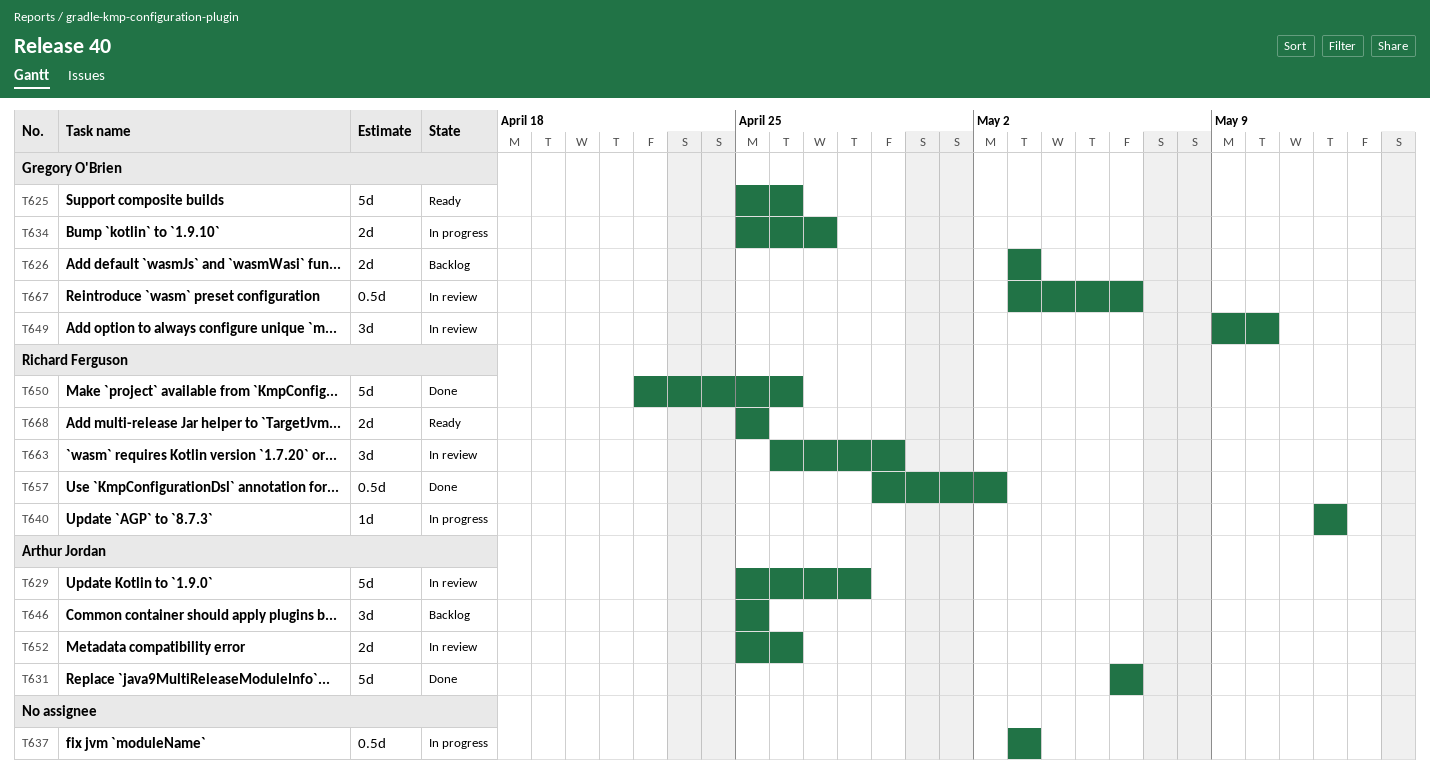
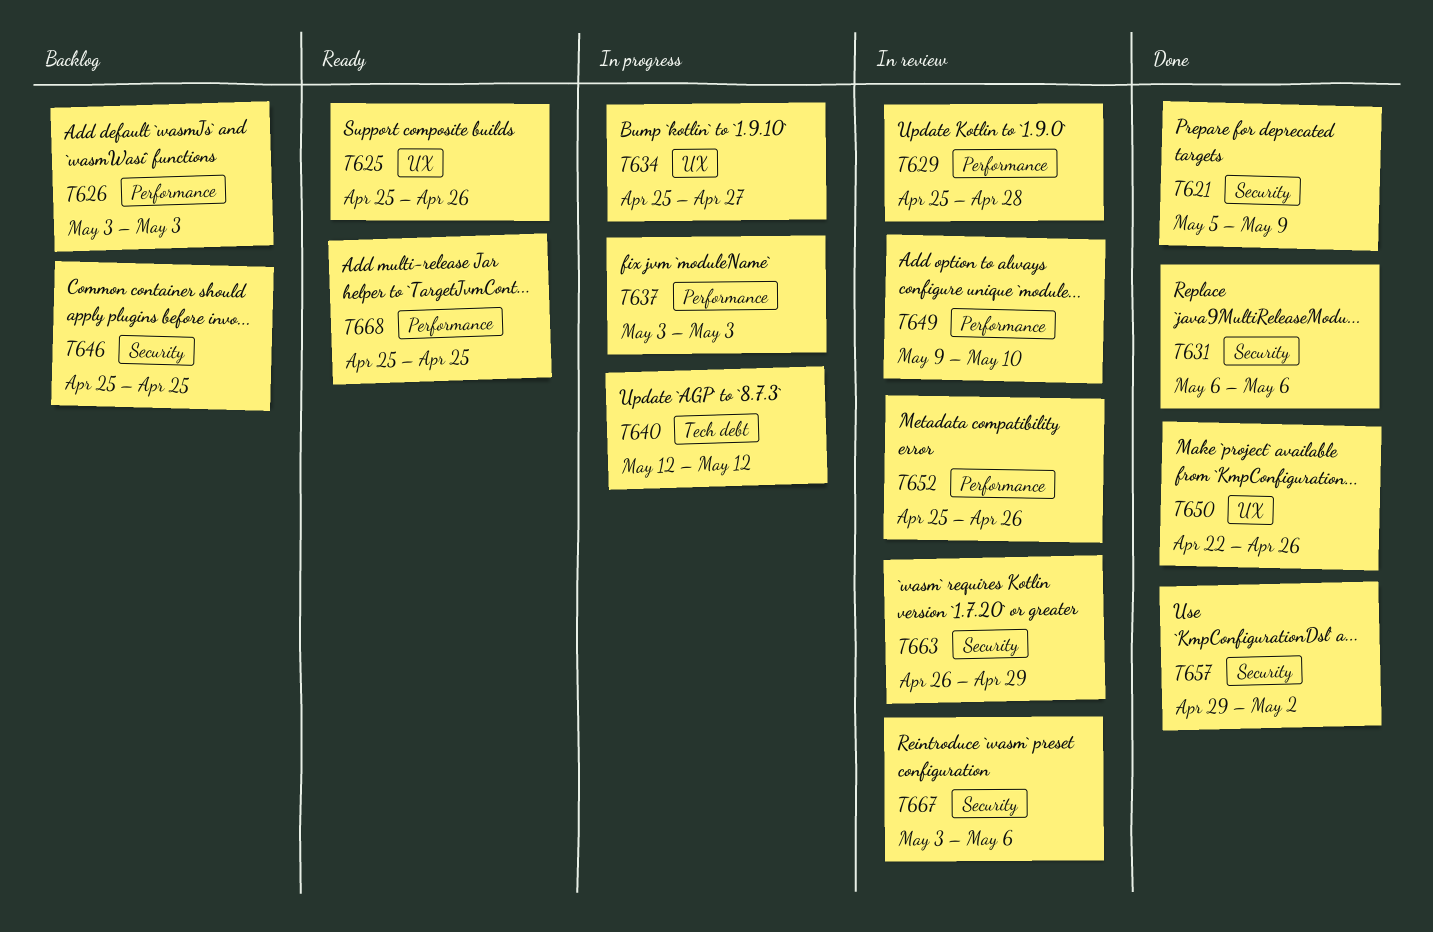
T621: none -> present

